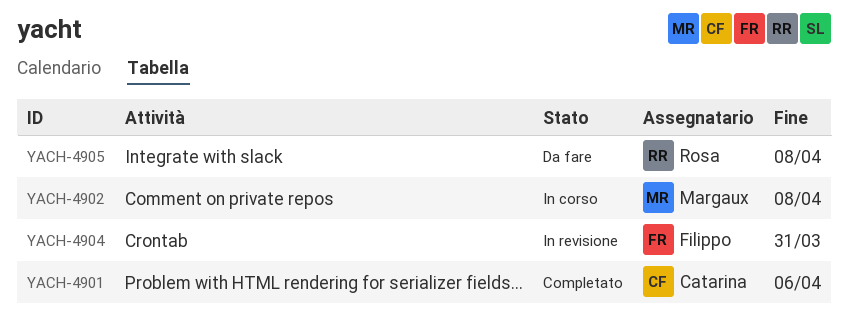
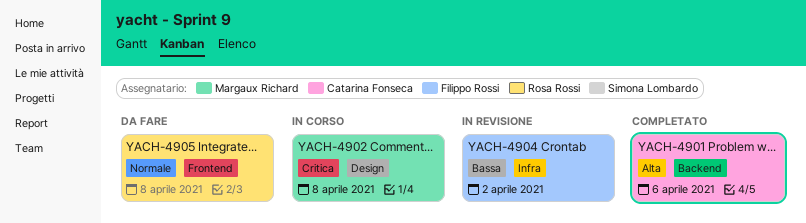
YACH-4904, due: Mar 31 -> Apr 2

